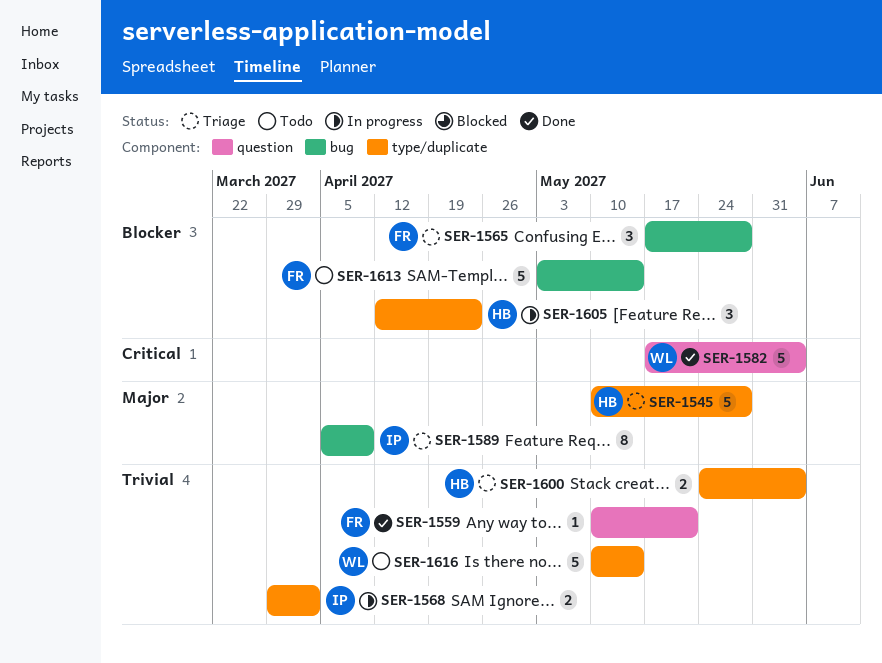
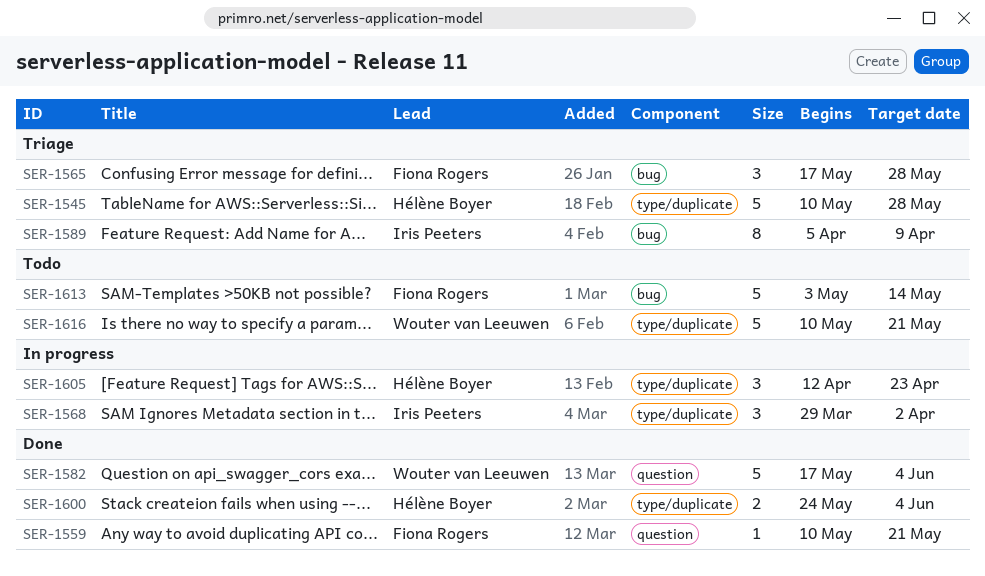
SER-1568, estimate: 2 -> 3
SER-1600, status: Triage -> Done
SER-1616, due: May 14 -> May 21

